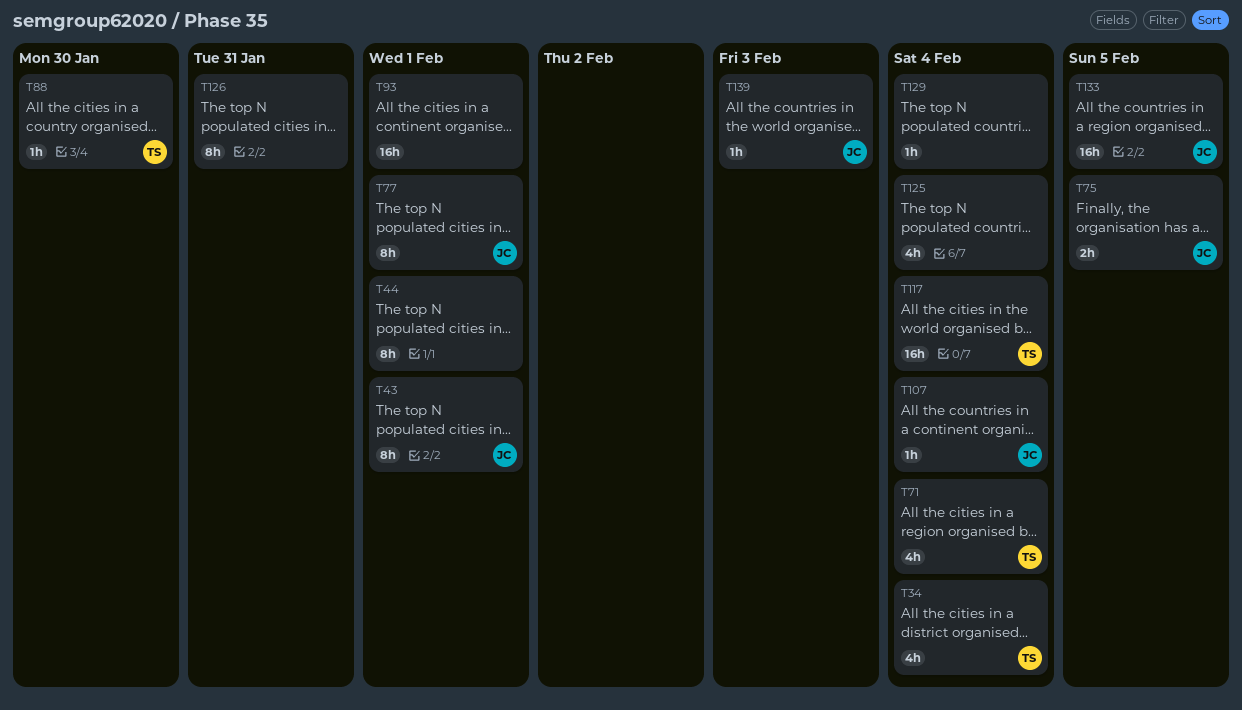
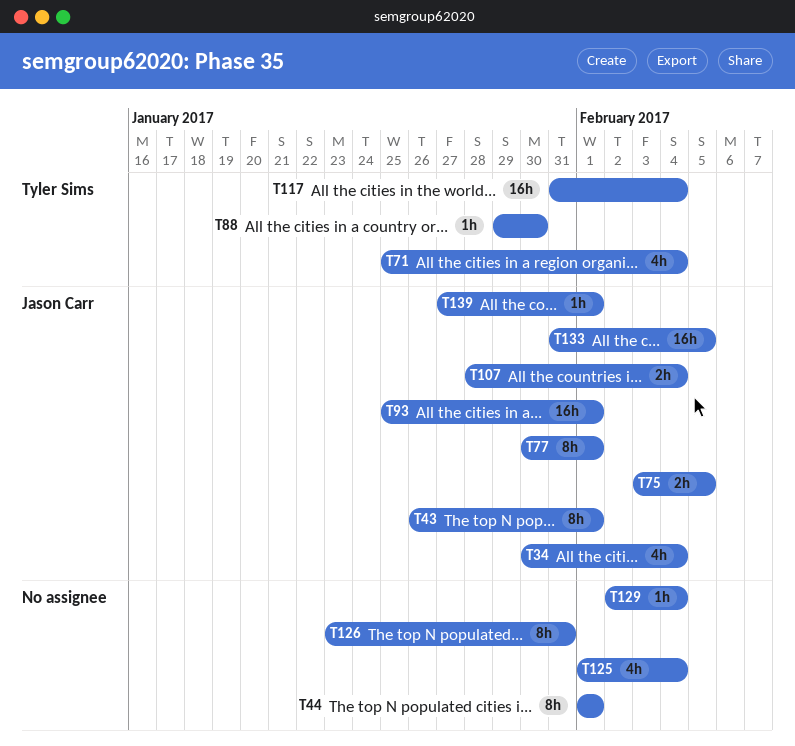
T34, owner: Tyler Sims -> Jason Carr
T93, owner: none -> Jason Carr
T107, estimate: 1h -> 2h
T139, due: Feb 3 -> Feb 1

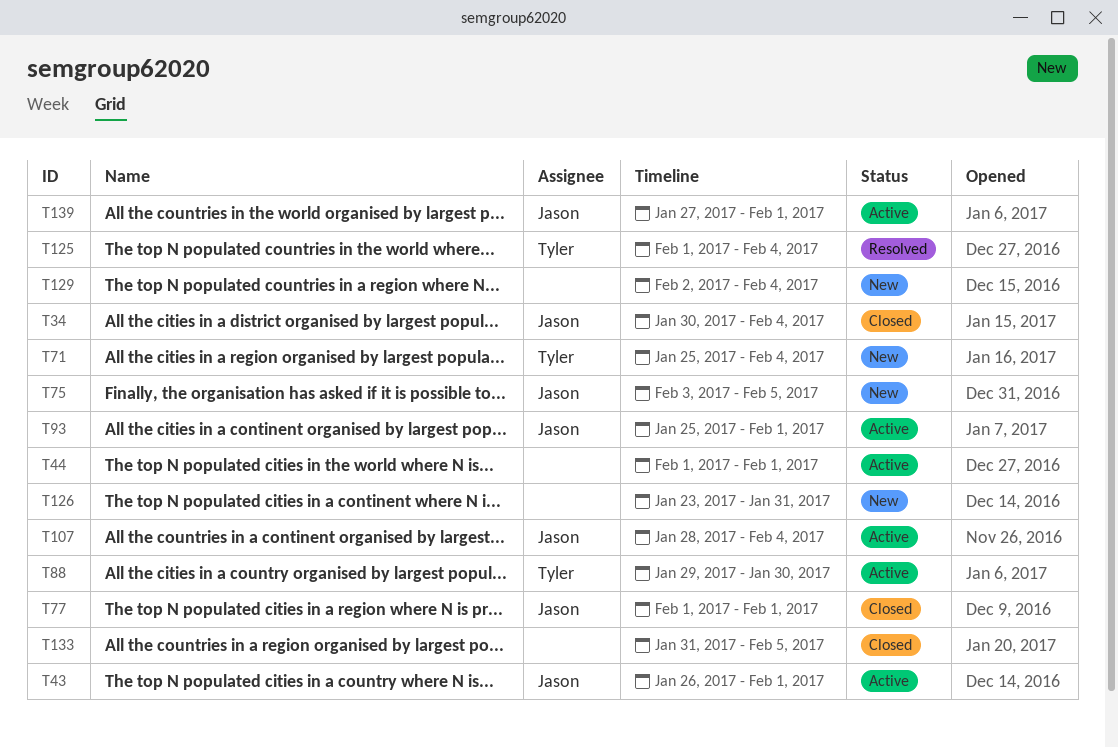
T77, start: Jan 30 -> Feb 1
T117: present -> none
T125, owner: none -> Tyler Sims
T133, owner: Jason Carr -> none

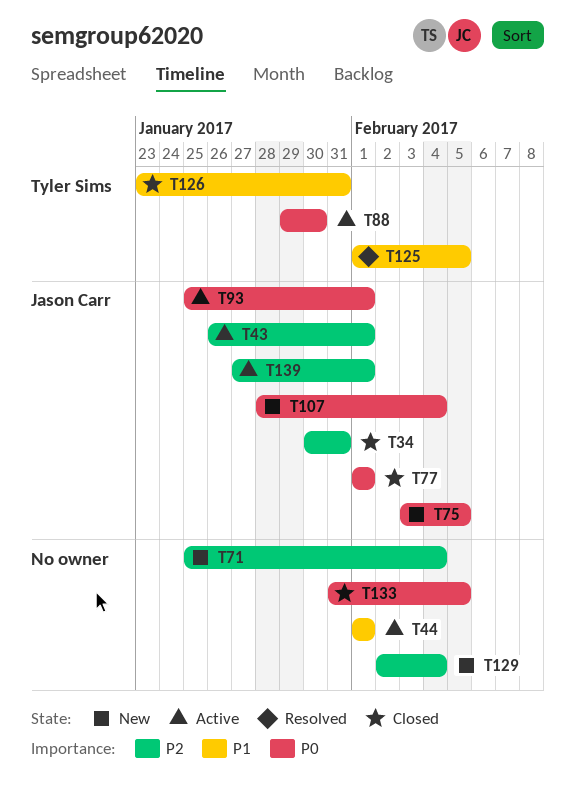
T34, due: Feb 4 -> Jan 31
T71, owner: Tyler Sims -> none
T107, status: Active -> New
T125, due: Feb 4 -> Feb 5
T126, status: New -> Closed
T126, owner: none -> Tyler Sims

